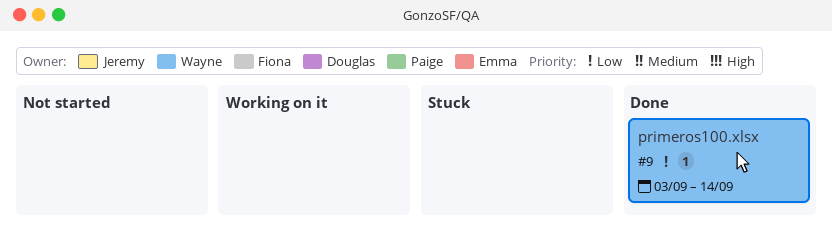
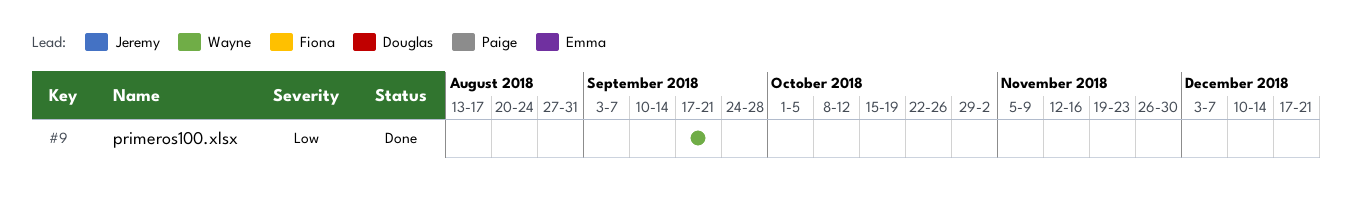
#9, start: Sep 3 -> Sep 17
#9, due: Sep 14 -> Sep 21

